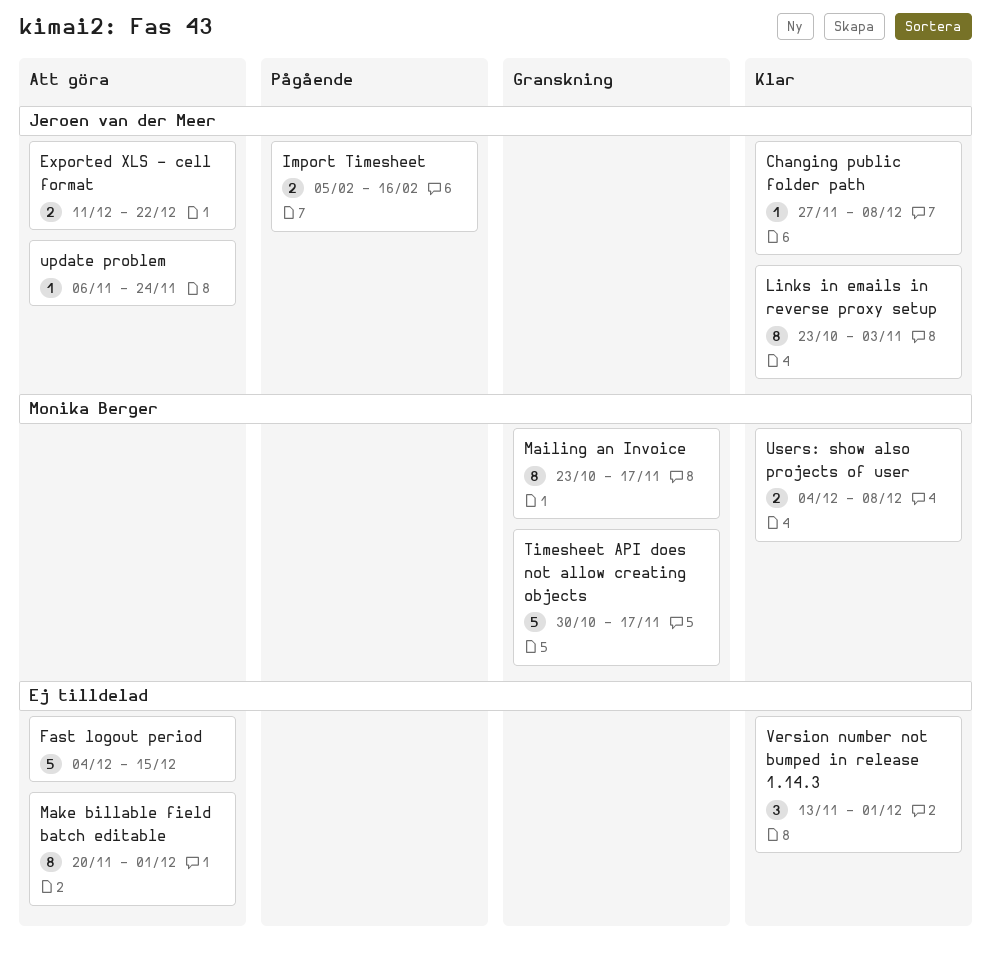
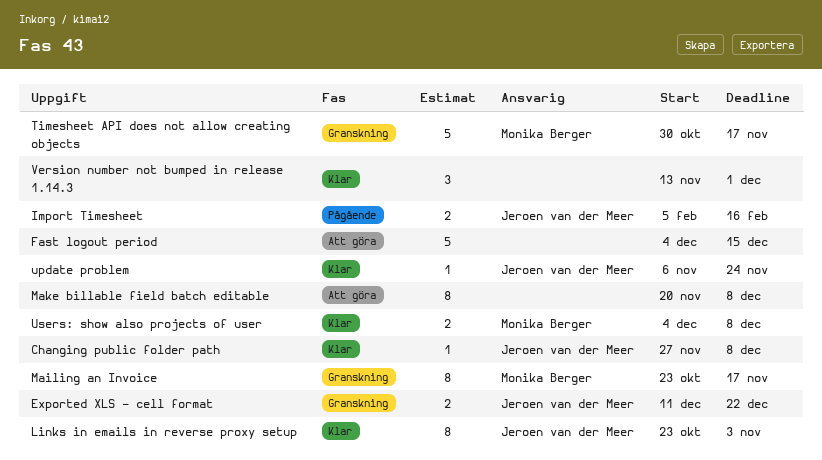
Exported XLS - cell format, status: Att göra -> Granskning
Make billable field batch editable, due: Dec 1 -> Dec 8
update problem, status: Att göra -> Klar

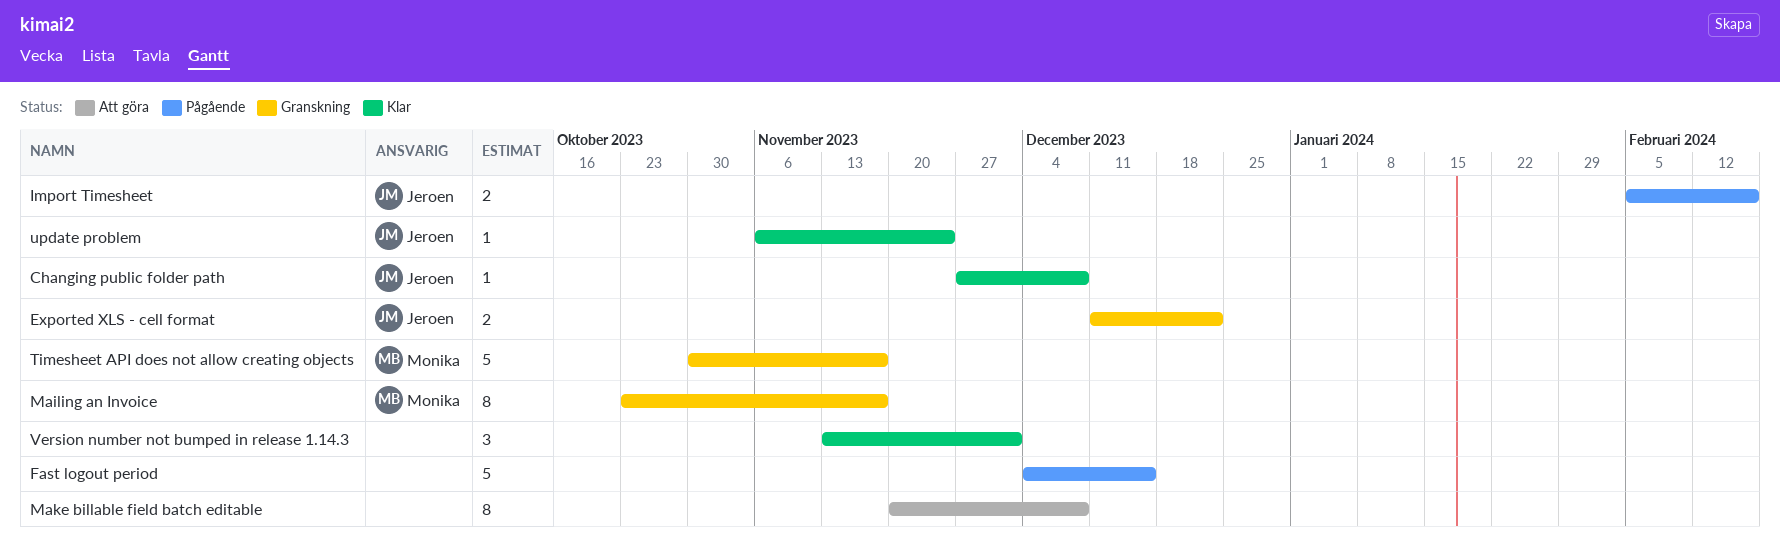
Fast logout period, status: Att göra -> Pågående
Links in emails in reverse proxy setup: present -> none
Users: show also projects of user: present -> none

